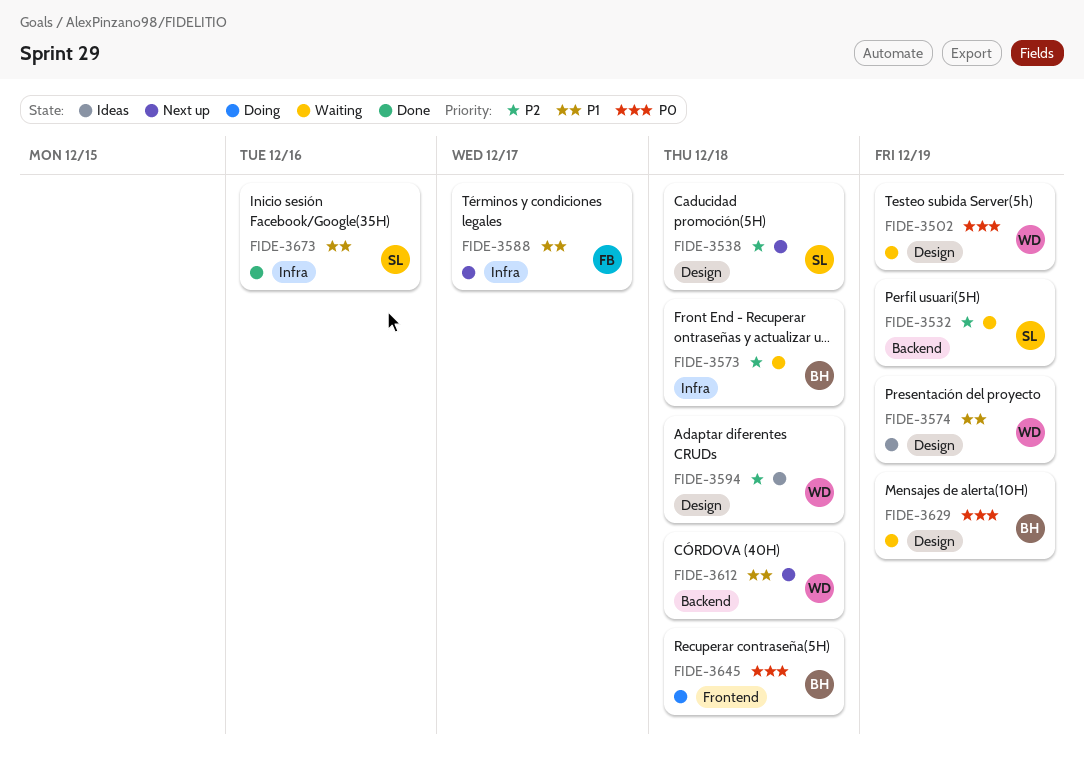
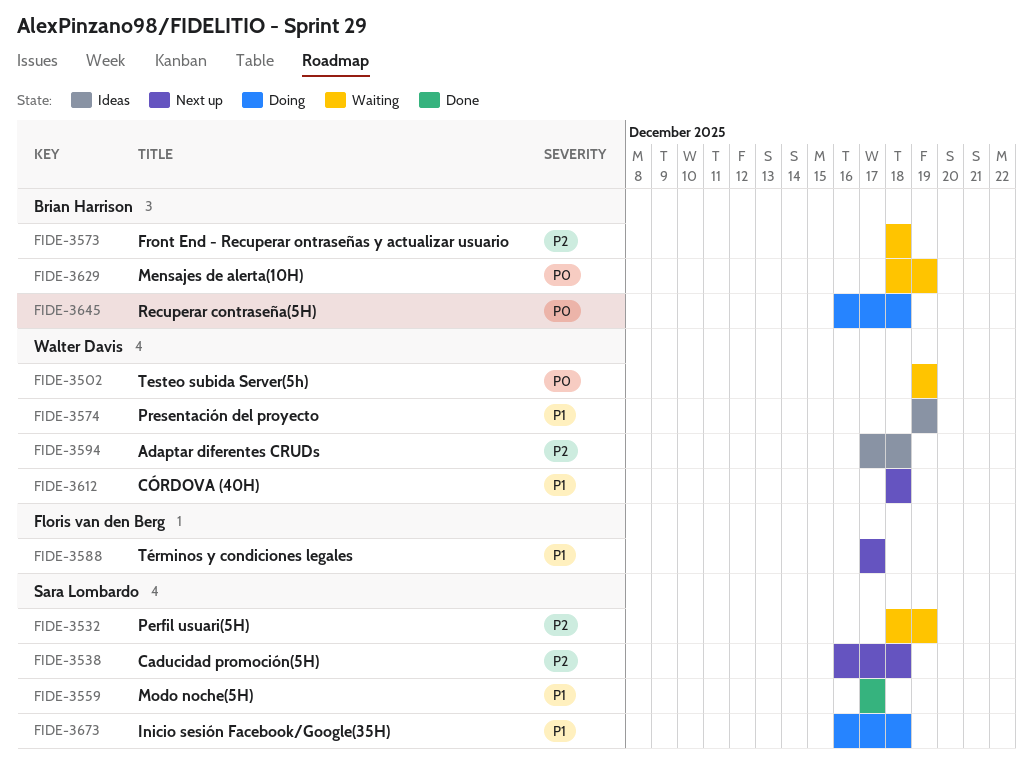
FIDE-3559: none -> present
FIDE-3673, status: Done -> Doing
FIDE-3673, due: Dec 16 -> Dec 18

